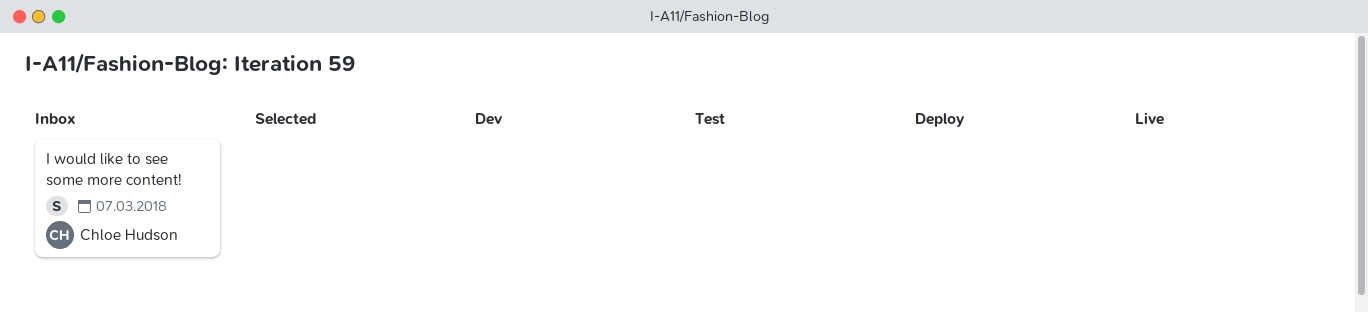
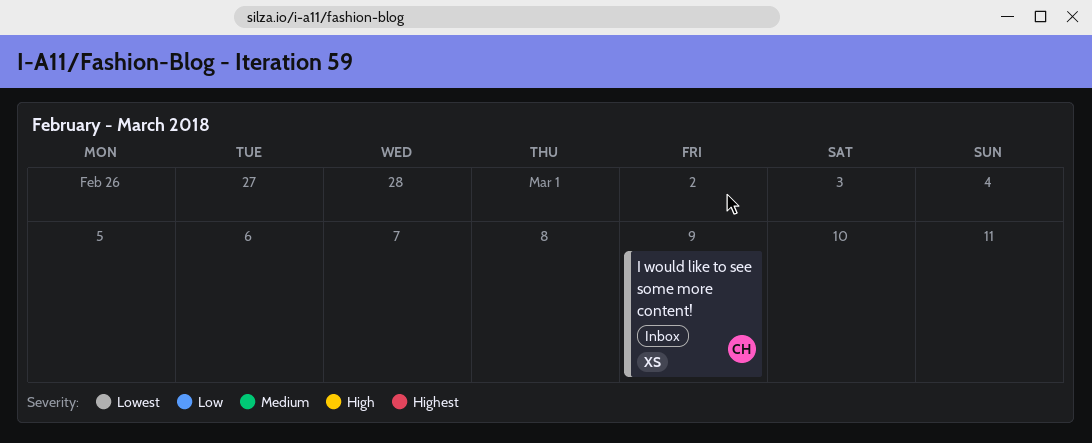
I would like to see some more content!, estimate: S -> XS
I would like to see some more content!, due: Mar 7 -> Mar 9

